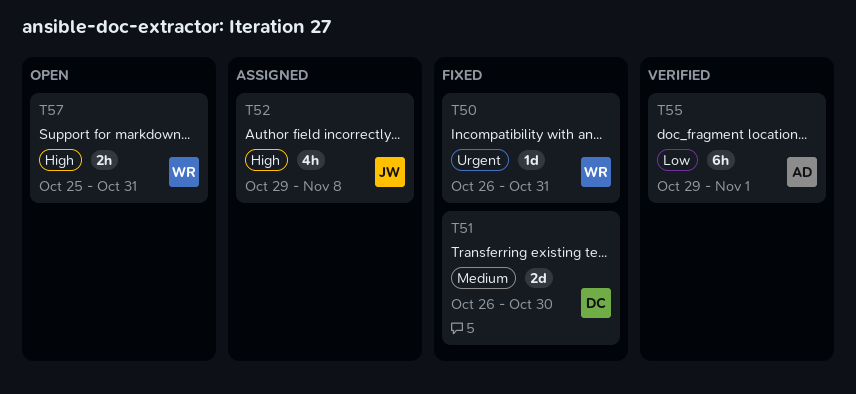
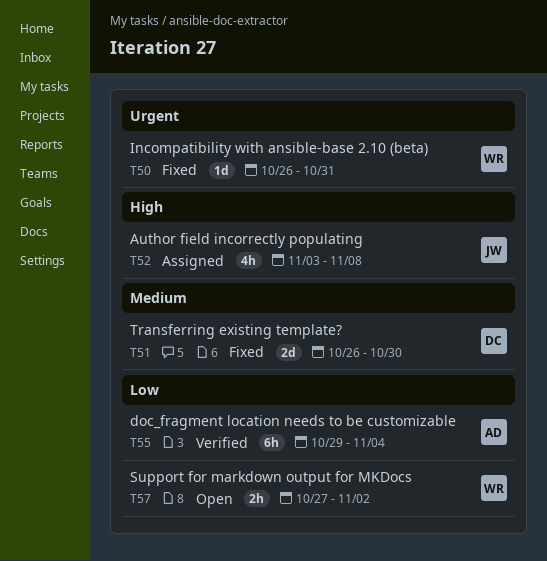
T52, start: Oct 29 -> Nov 3
T55, due: Nov 1 -> Nov 4
T57, priority: High -> Low
T57, start: Oct 25 -> Oct 27
T57, due: Oct 31 -> Nov 2

